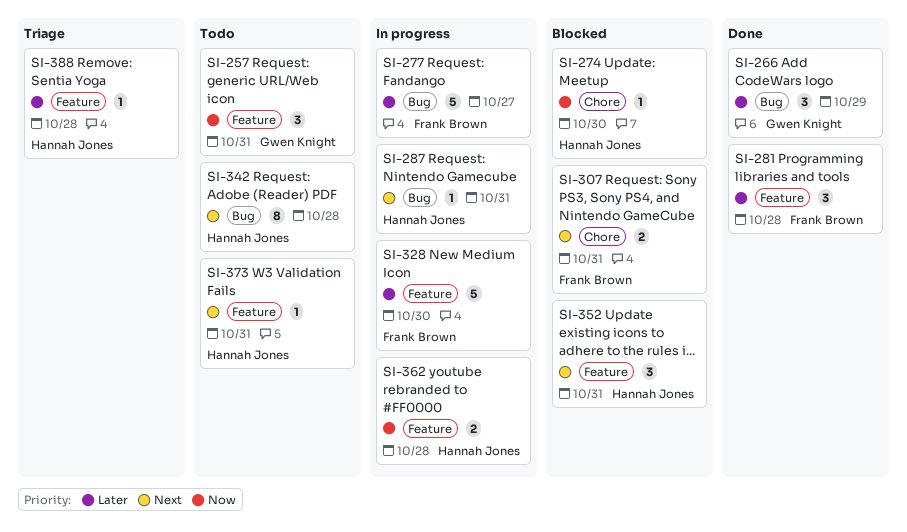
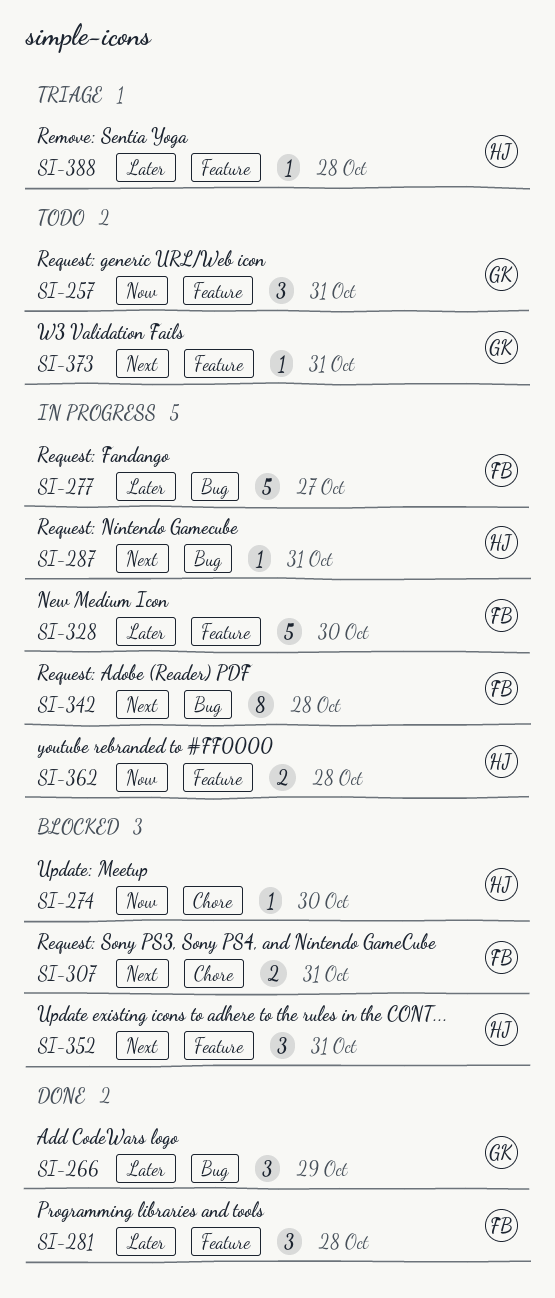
SI-342, status: Todo -> In progress
SI-342, owner: Hannah Jones -> Frank Brown
SI-373, owner: Hannah Jones -> Gwen Knight

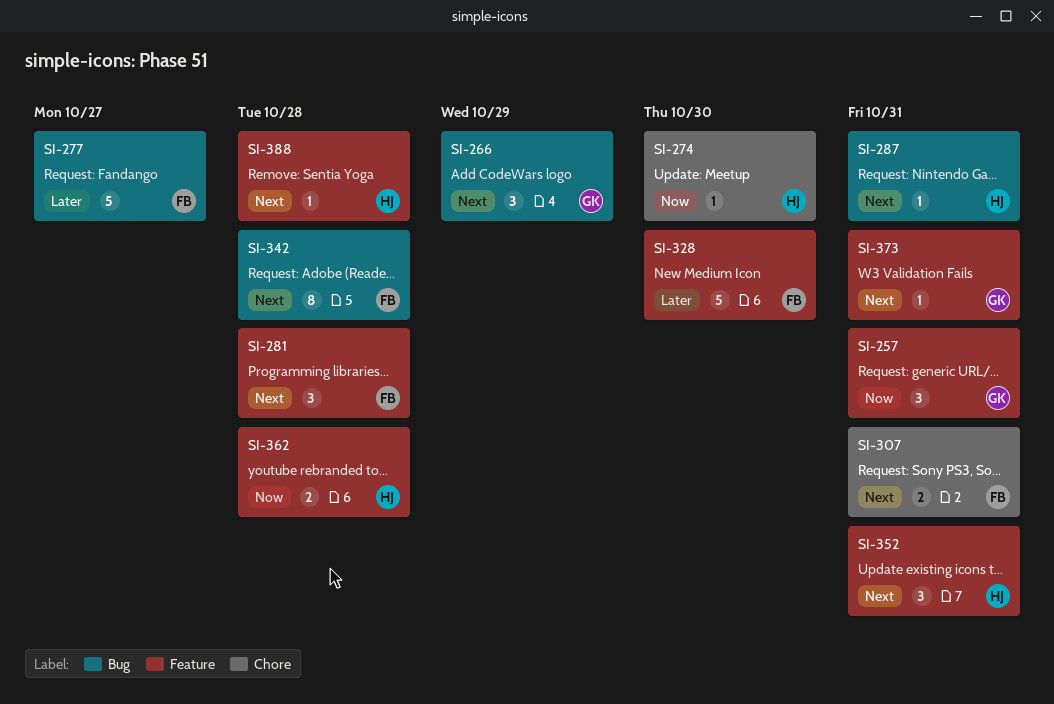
SI-266, priority: Later -> Next
SI-281, priority: Later -> Next
SI-388, priority: Later -> Next

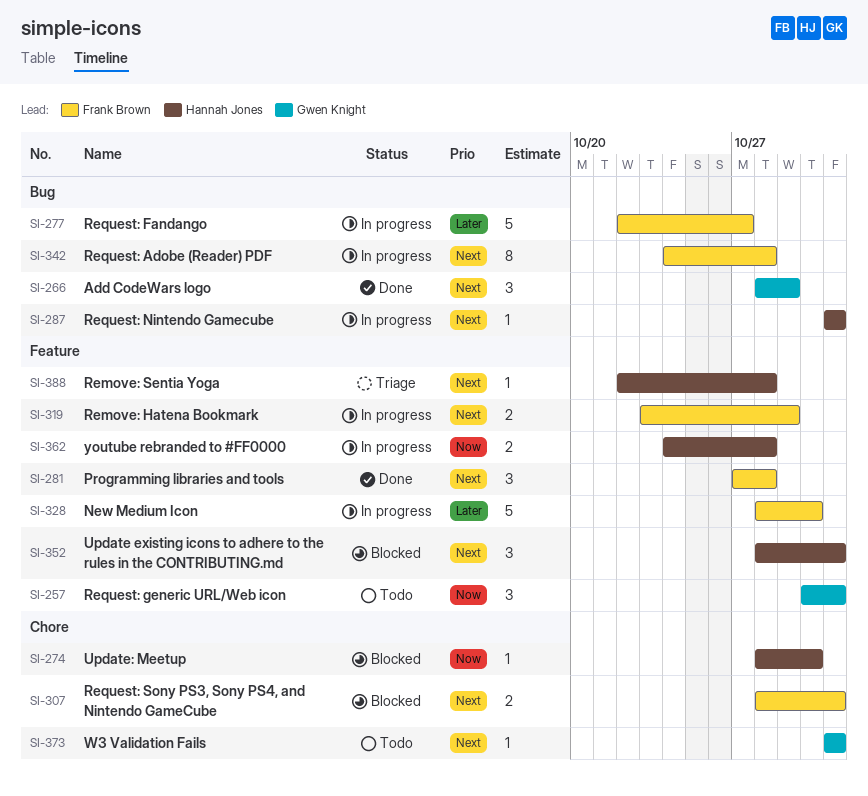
SI-319: none -> present
SI-373, label: Feature -> Chore

